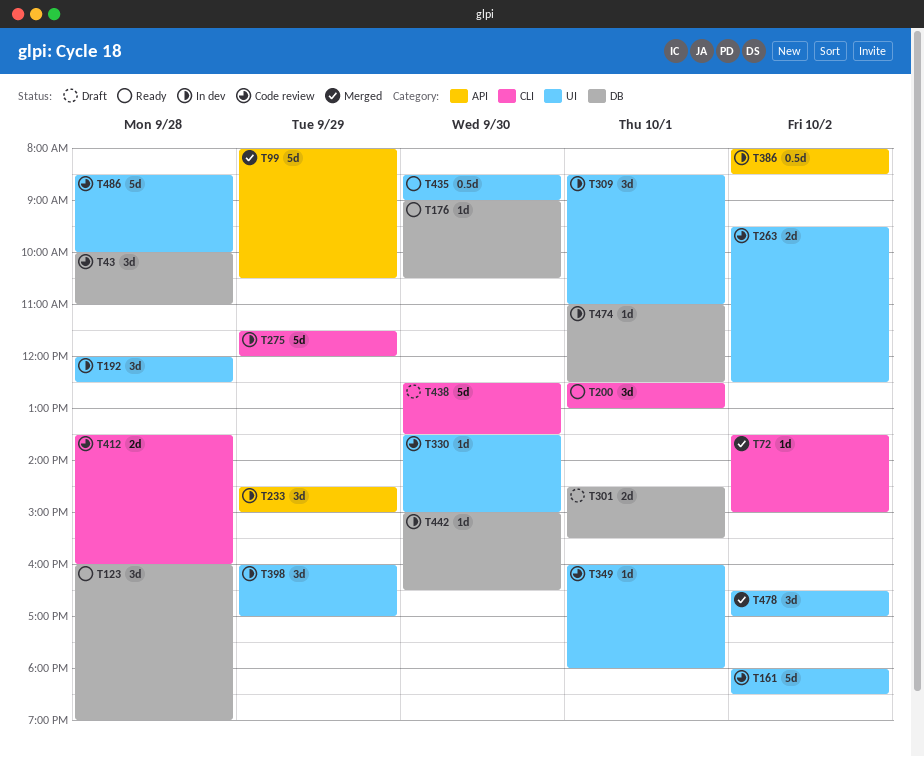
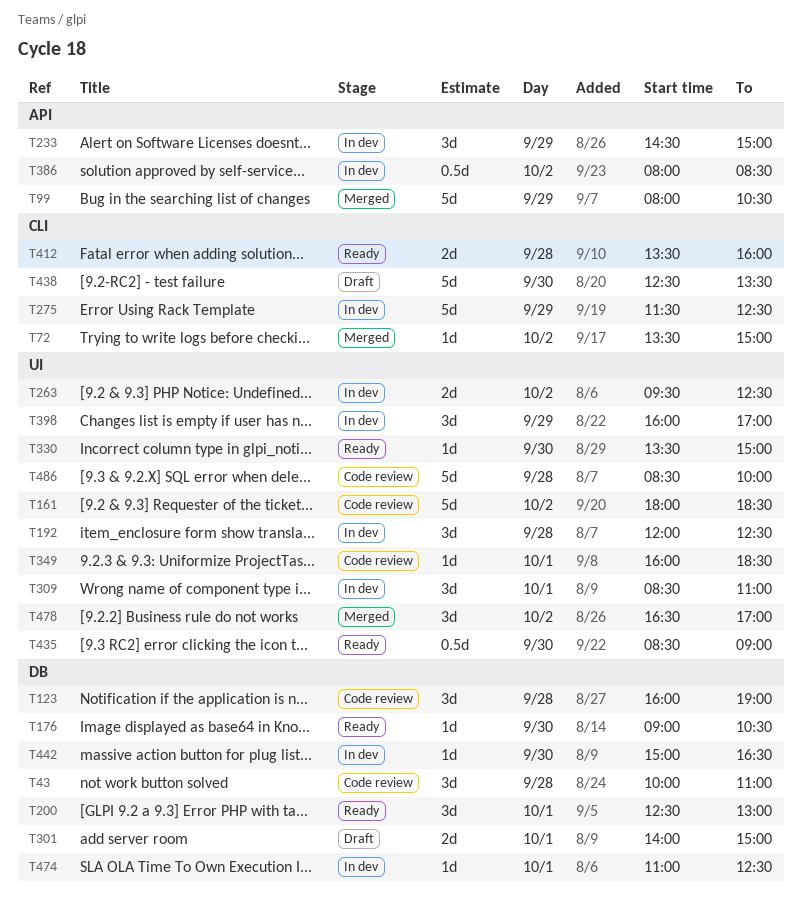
T123, status: Ready -> Code review
T200, label: CLI -> DB
T263, status: Code review -> In dev
T275, ends: 12:00 -> 12:30
T301, begins: 14:30 -> 14:00
T301, ends: 15:30 -> 15:00
T330, status: Code review -> Ready
T349, ends: 18:00 -> 18:30
T412, status: Code review -> Ready

